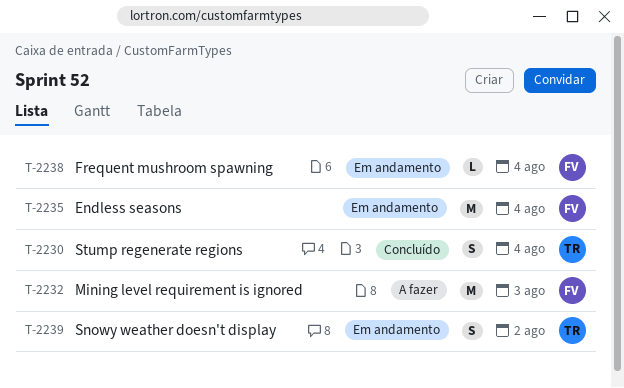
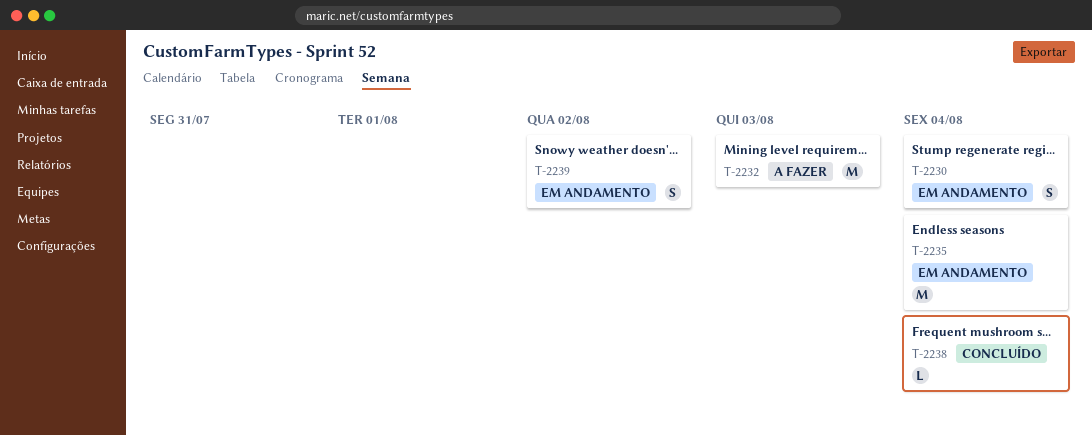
T-2230, status: Concluído -> Em andamento
T-2238, status: Em andamento -> Concluído

